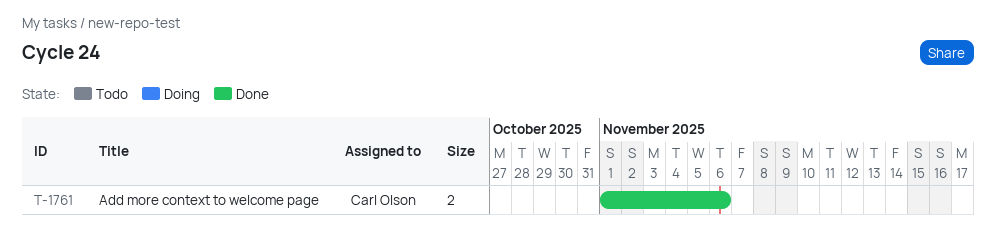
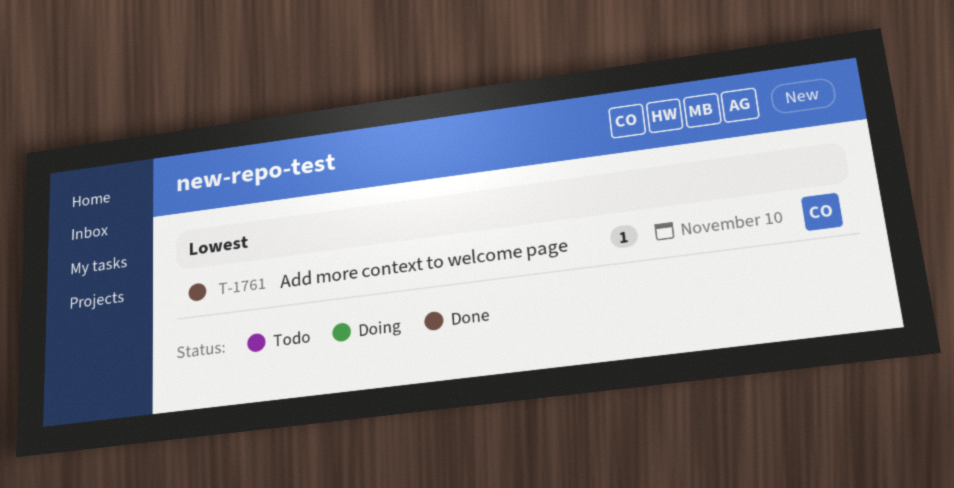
T-1761, estimate: 2 -> 1
T-1761, due: Nov 6 -> Nov 10

